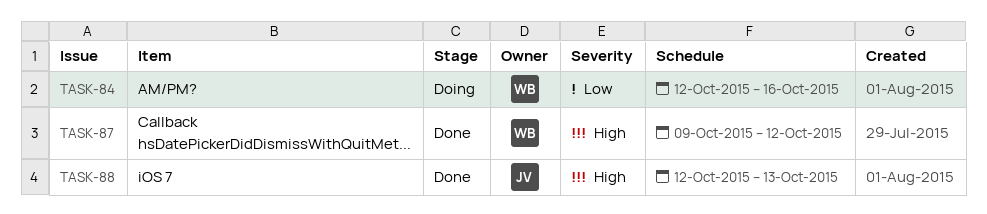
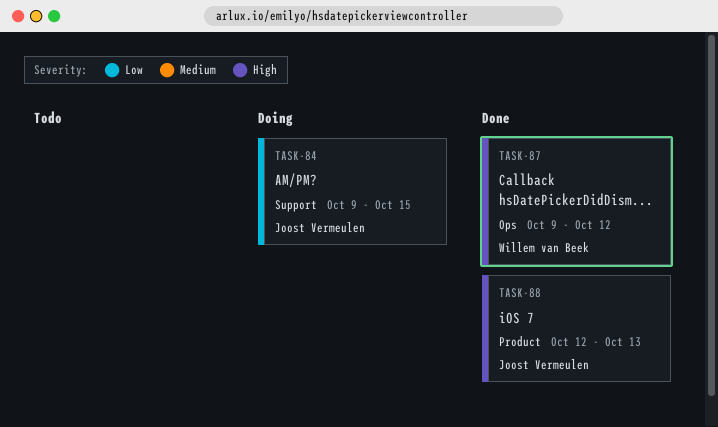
TASK-84, owner: Willem van Beek -> Joost Vermeulen
TASK-84, start: Oct 12 -> Oct 9
TASK-84, due: Oct 16 -> Oct 15

